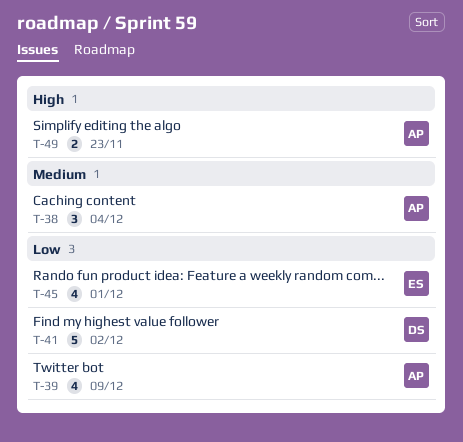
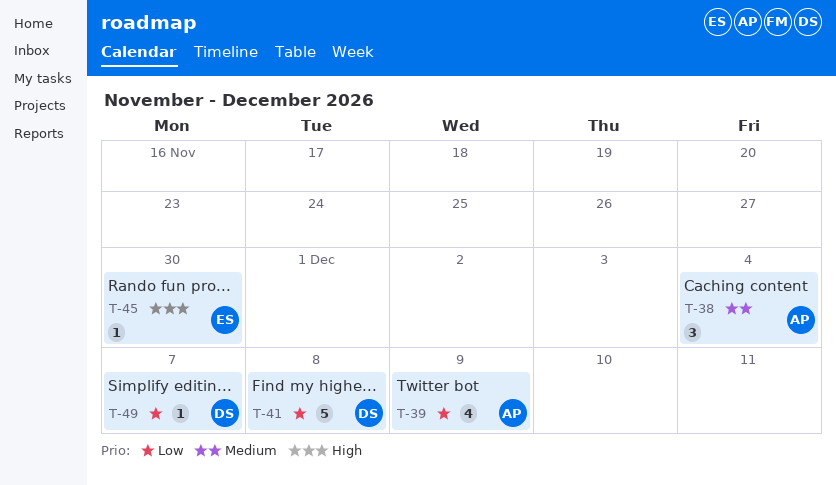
T-41, due: Dec 2 -> Dec 8
T-45, priority: Low -> High
T-45, estimate: 4 -> 1
T-45, due: Dec 1 -> Nov 30
T-49, owner: AP -> DS
T-49, priority: High -> Low
T-49, estimate: 2 -> 1
T-49, due: Nov 23 -> Dec 7

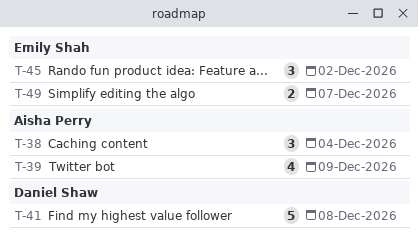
T-45, estimate: 1 -> 3
T-45, due: Nov 30 -> Dec 2
T-49, owner: Daniel Shaw -> Emily Shah
T-49, estimate: 1 -> 2

